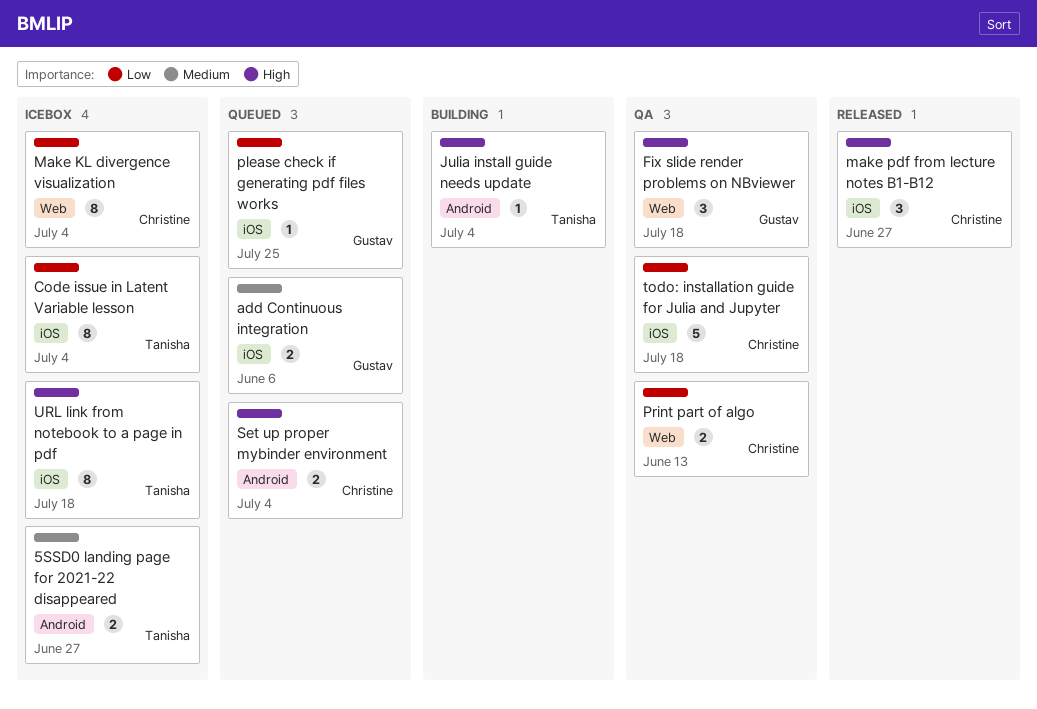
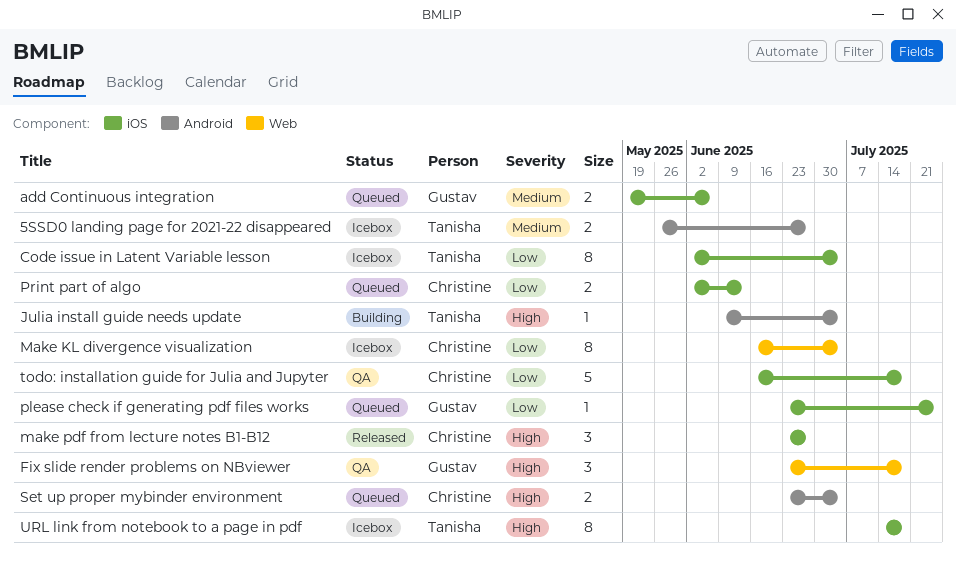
Print part of algo, status: QA -> Queued
Print part of algo, label: Web -> iOS

